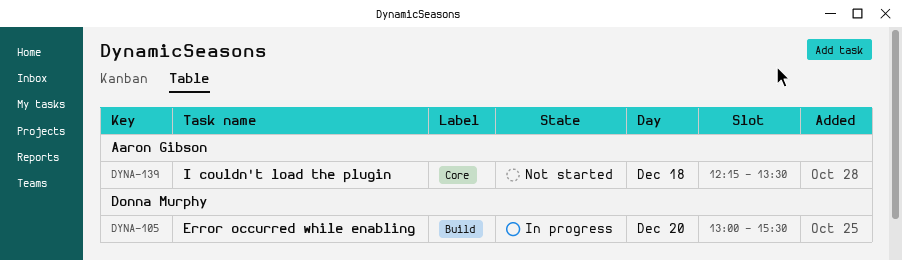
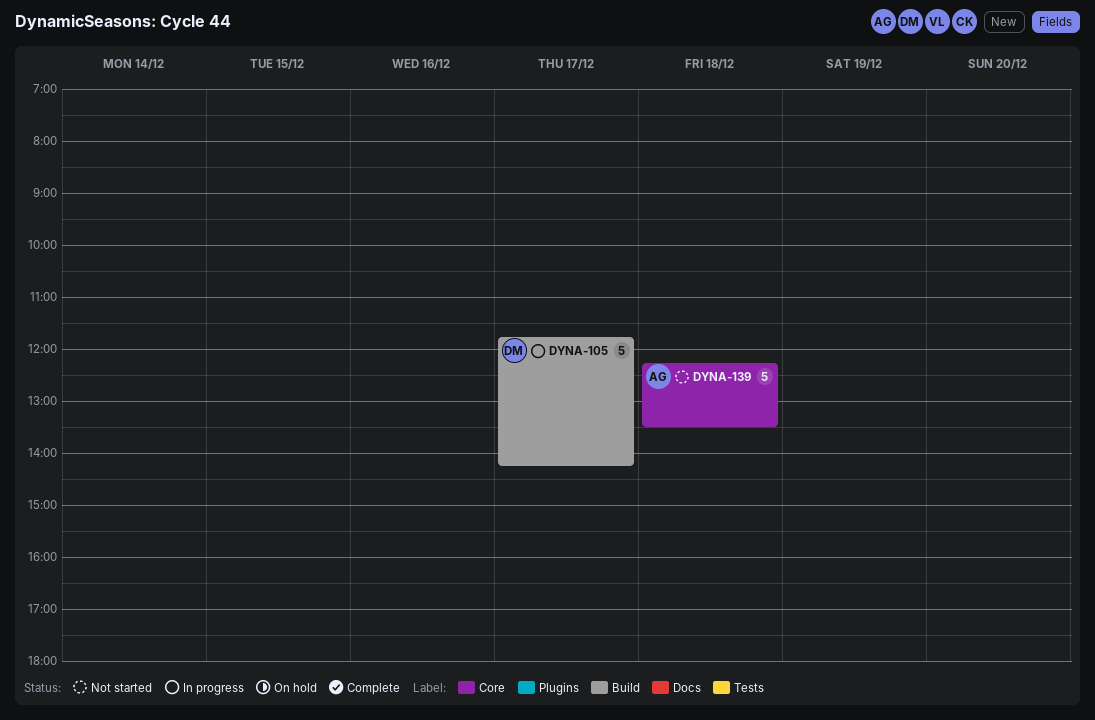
DYNA-105, day: Dec 20 -> Dec 17
DYNA-105, begins: 13:00 -> 11:45
DYNA-105, ends: 15:30 -> 14:15

